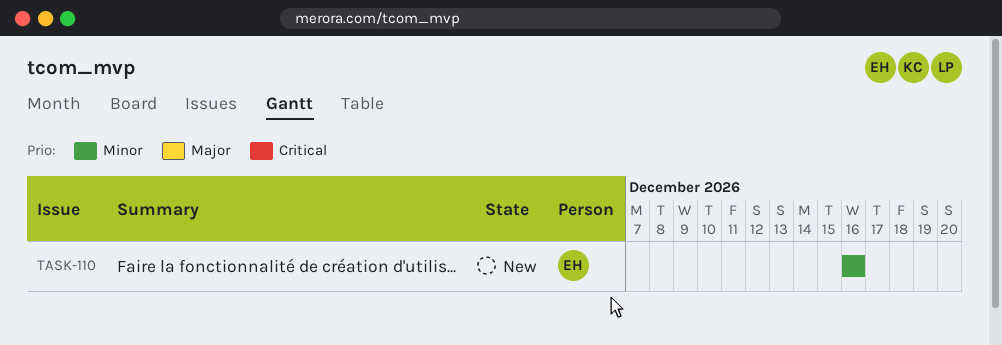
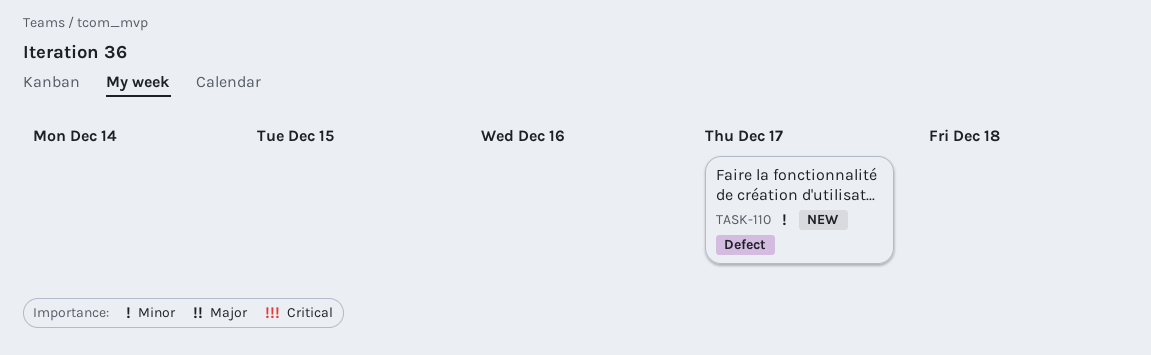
TASK-110, due: Dec 16 -> Dec 17

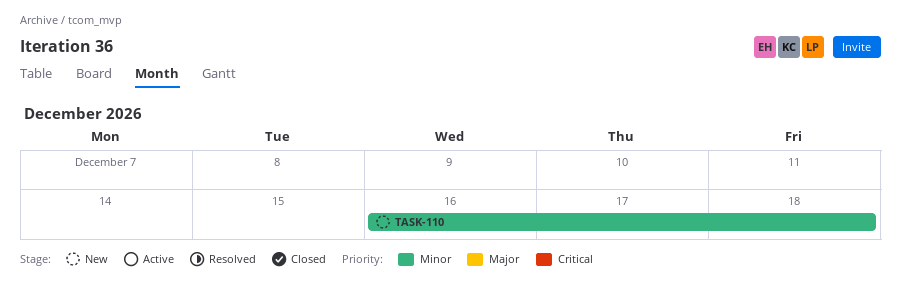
TASK-110, due: Dec 17 -> Dec 18

